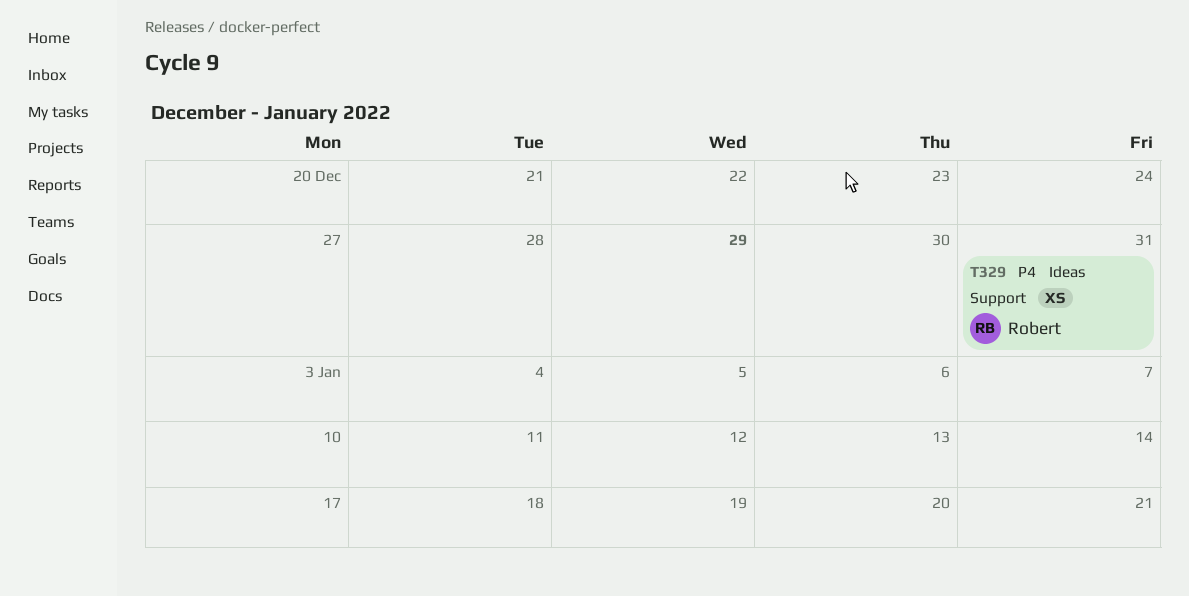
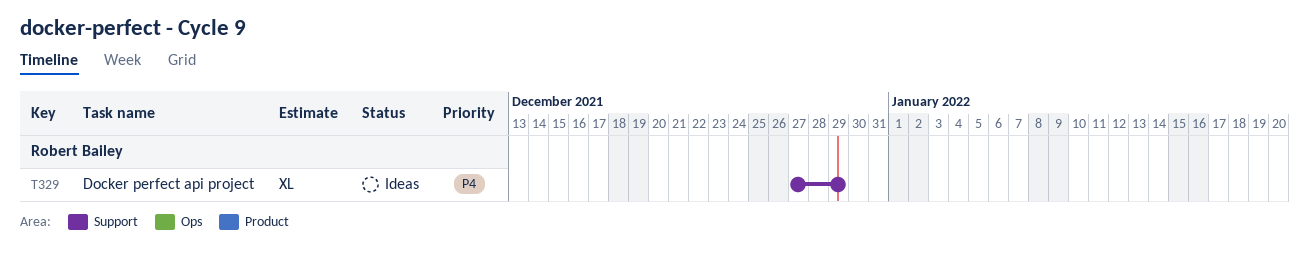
T329, estimate: XS -> XL
T329, due: Dec 31 -> Dec 29

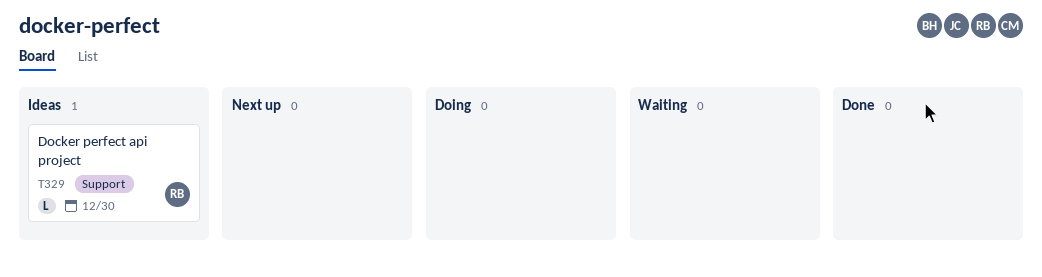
T329, estimate: XL -> L
T329, due: Dec 29 -> Dec 30

